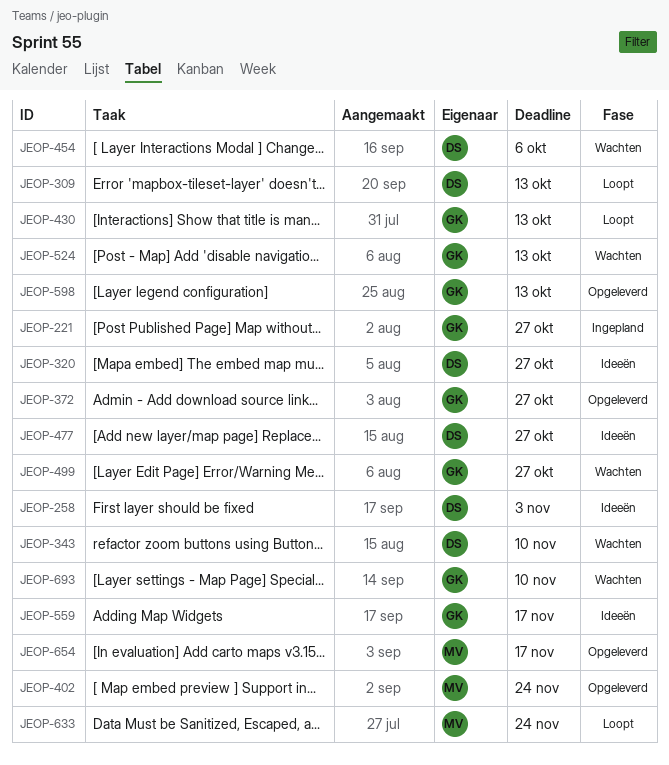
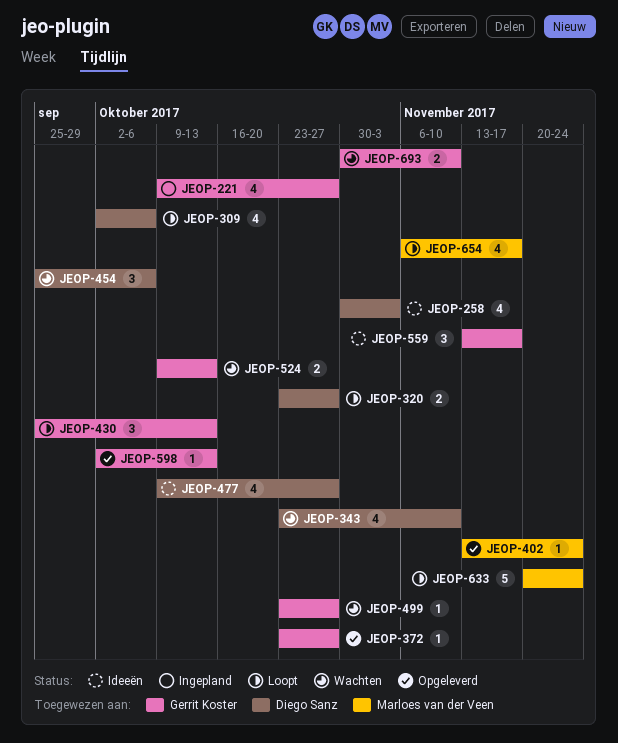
JEOP-309, due: Oct 13 -> Oct 6
JEOP-320, status: Ideeën -> Loopt
JEOP-654, status: Opgeleverd -> Loopt

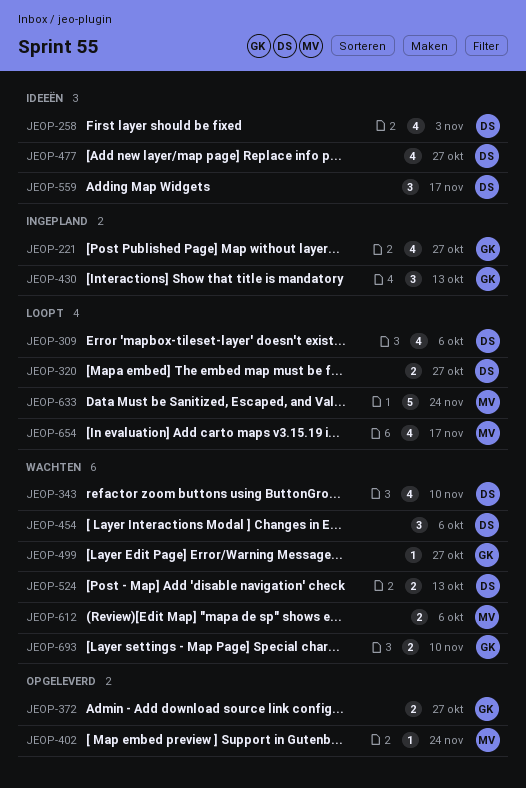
JEOP-372, estimate: 1 -> 2
JEOP-430, status: Loopt -> Ingepland
JEOP-524, owner: Gerrit Koster -> Diego Sanz
JEOP-559, owner: Gerrit Koster -> Diego Sanz
JEOP-598: present -> none
JEOP-612: none -> present

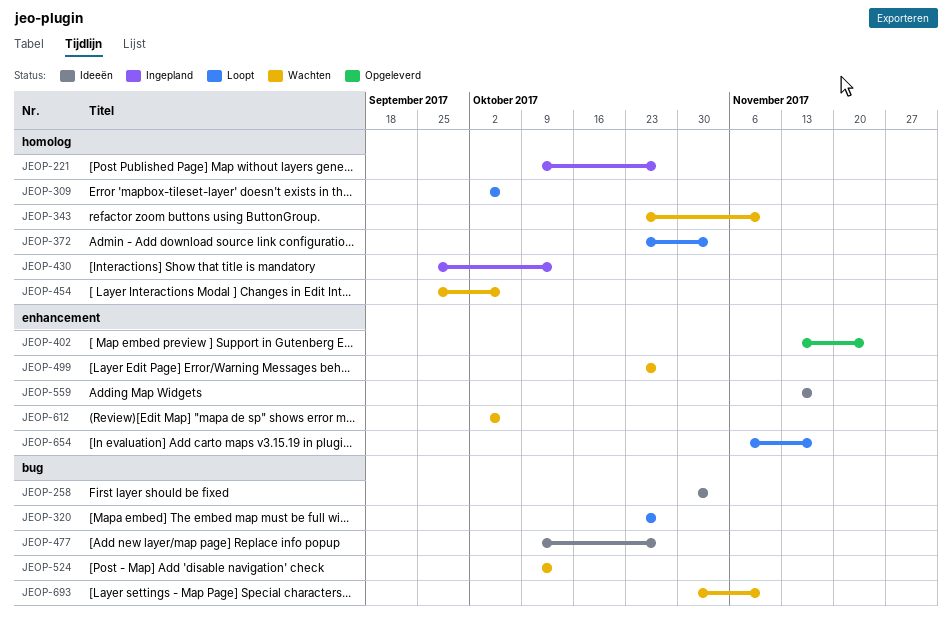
JEOP-372, status: Opgeleverd -> Loopt
JEOP-372, due: Oct 27 -> Nov 3
JEOP-633: present -> none

